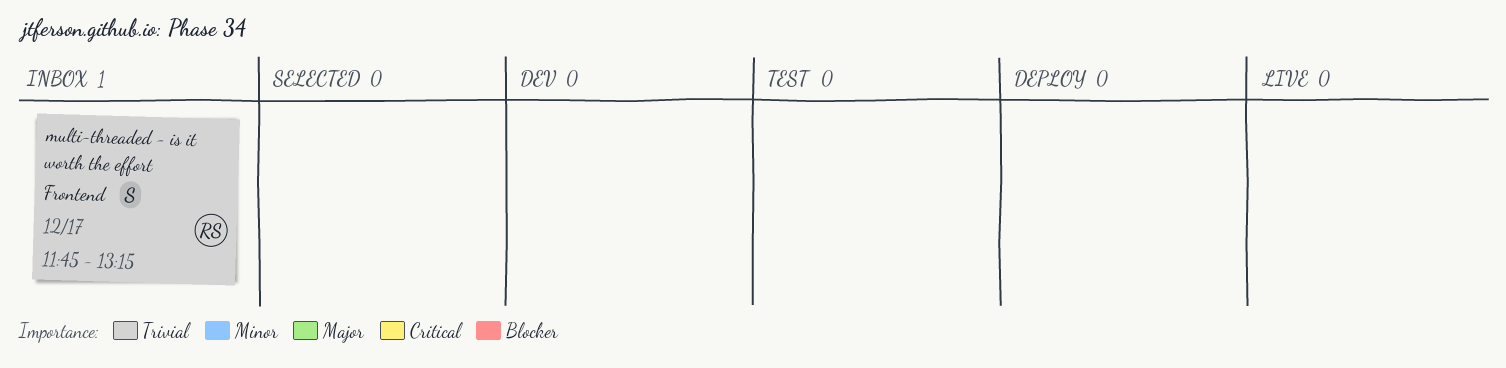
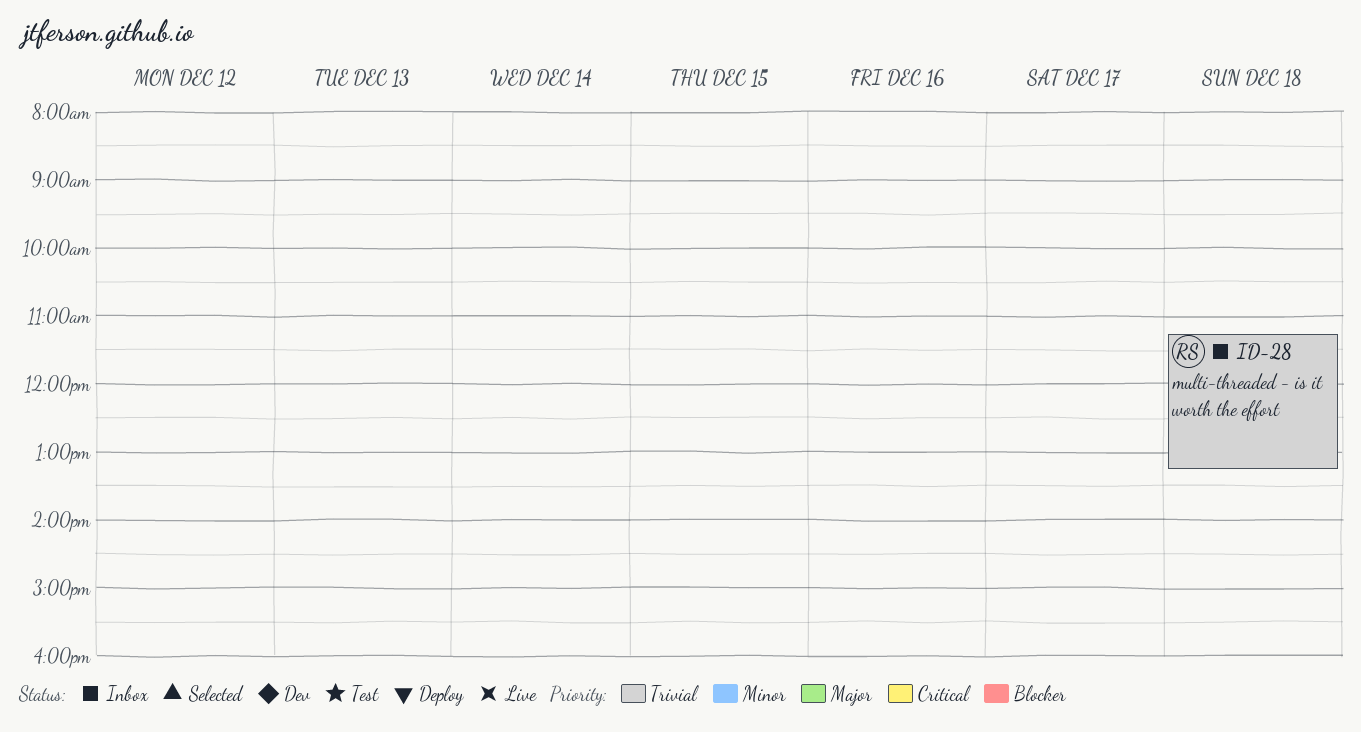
multi-threaded - is it worth the effort, day: Dec 17 -> Dec 18
multi-threaded - is it worth the effort, begins: 11:45 -> 11:15

